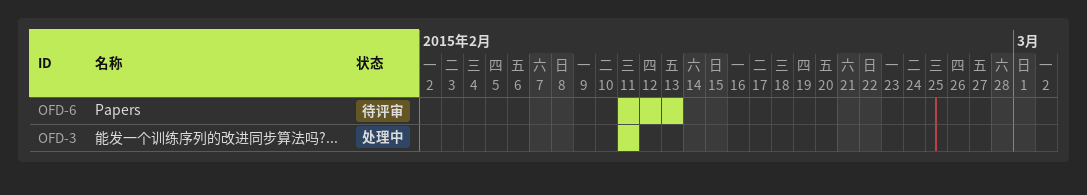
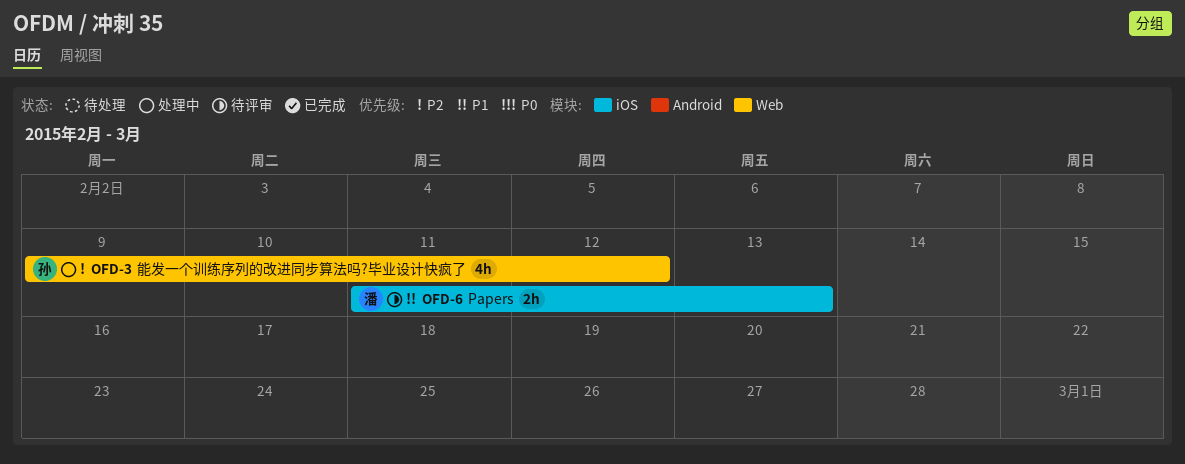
OFD-3, start: Feb 11 -> Feb 9
OFD-3, due: Feb 11 -> Feb 12

